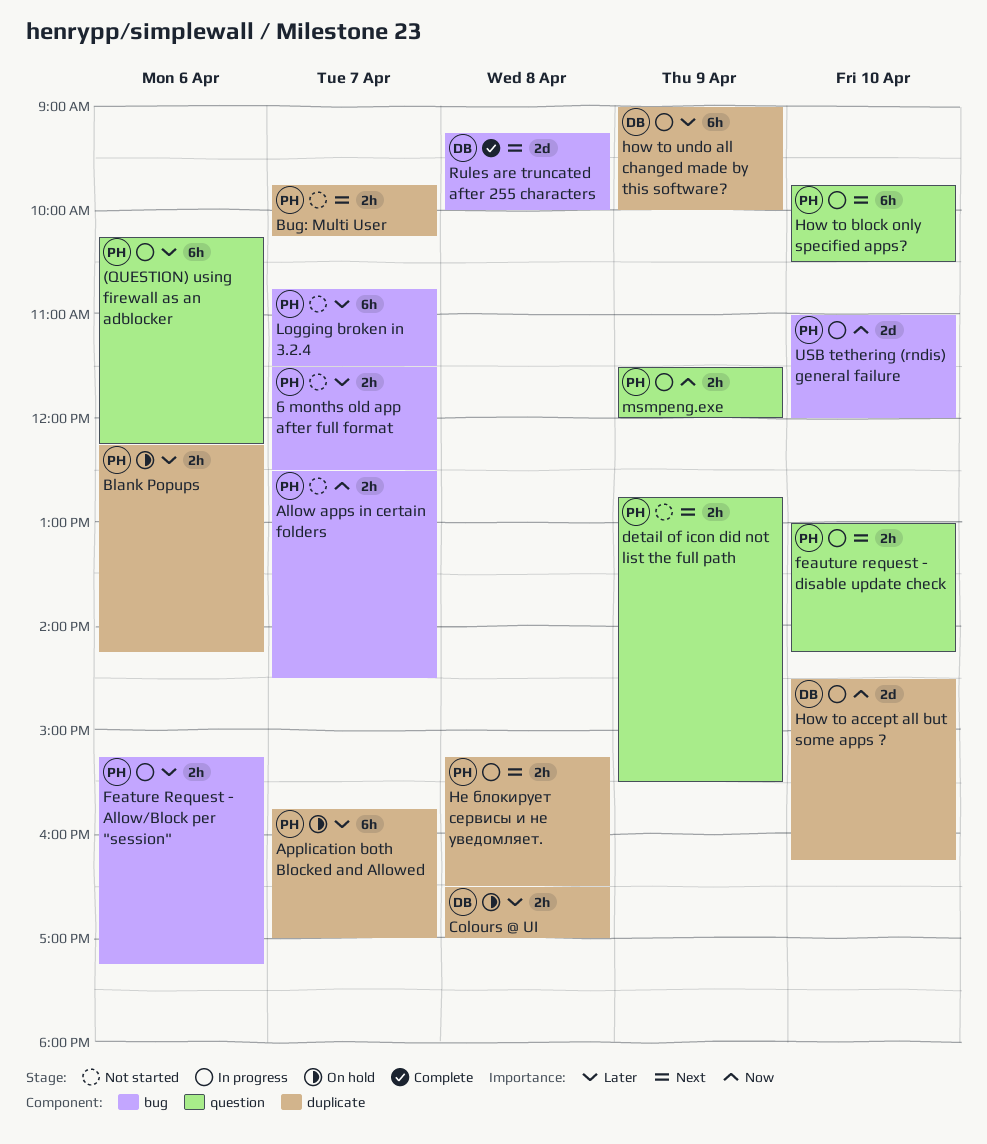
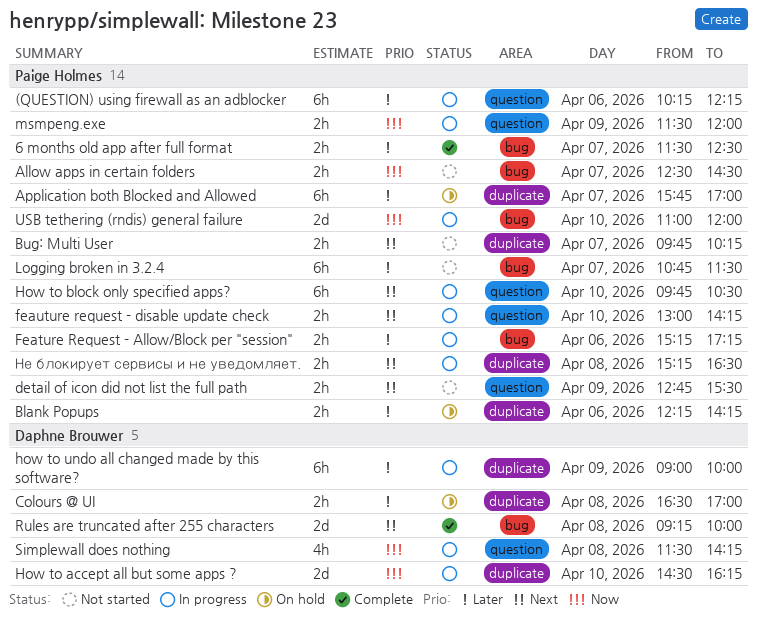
6 months old app after full format, status: Not started -> Complete
Simplewall does nothing: none -> present

